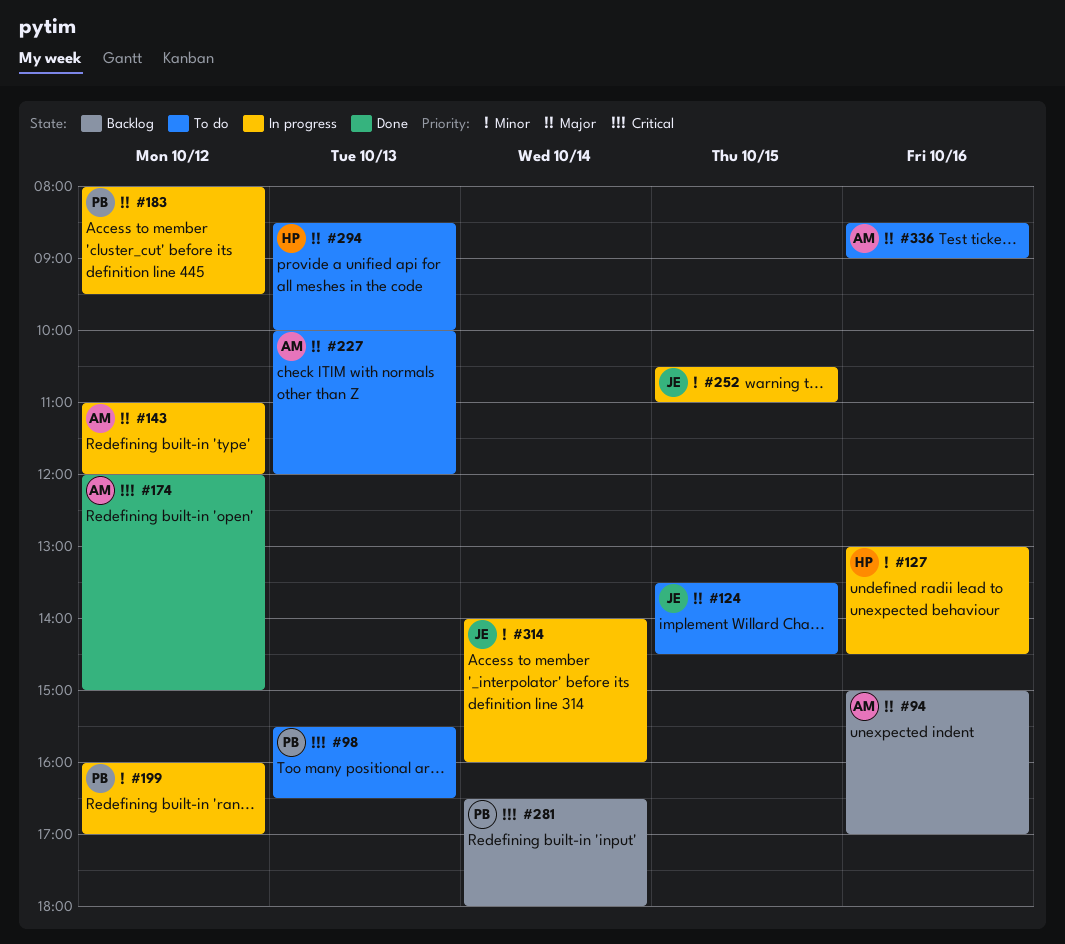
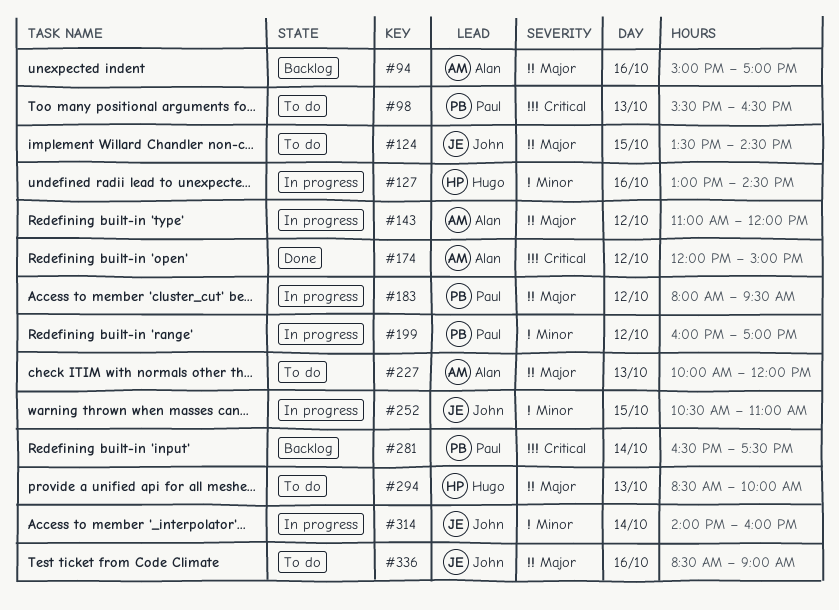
#281, ends: 18:00 -> 17:30
#336, owner: Alan -> John

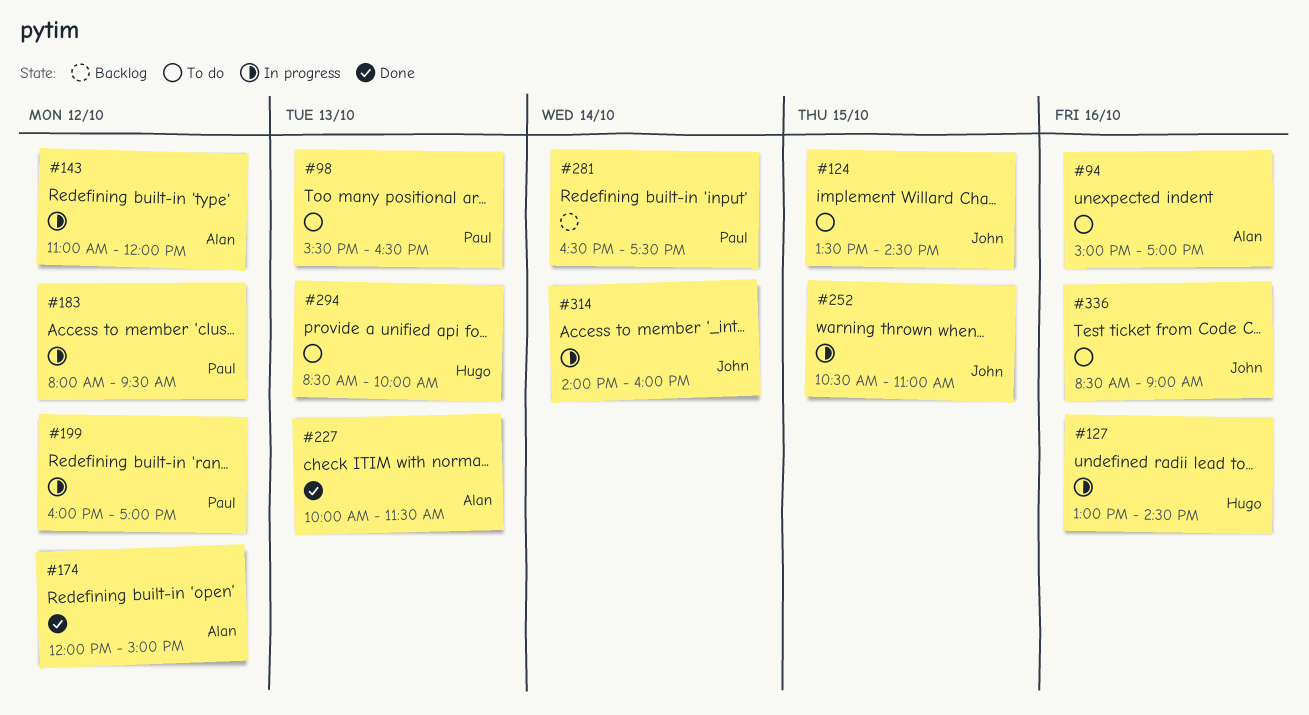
#94, status: Backlog -> To do
#227, status: To do -> Done
#227, ends: 12:00 -> 11:30

